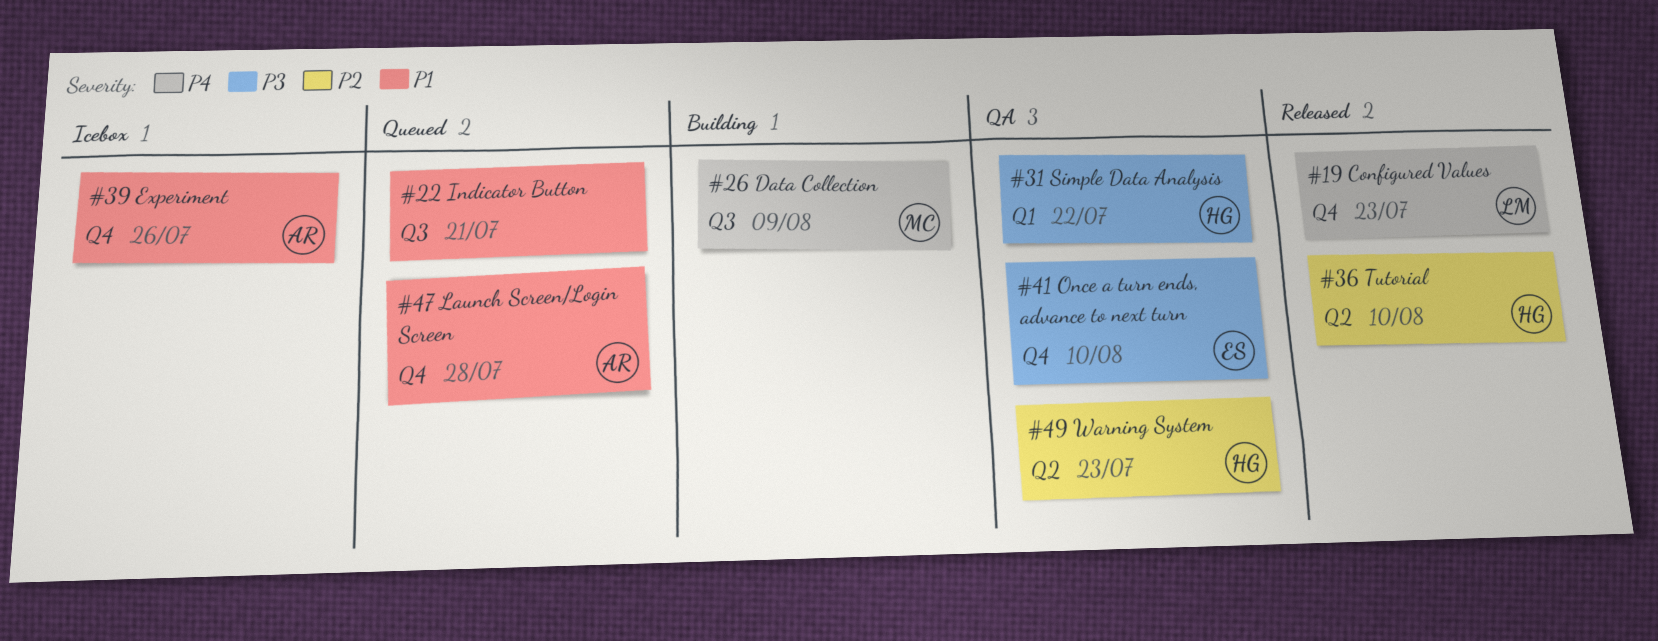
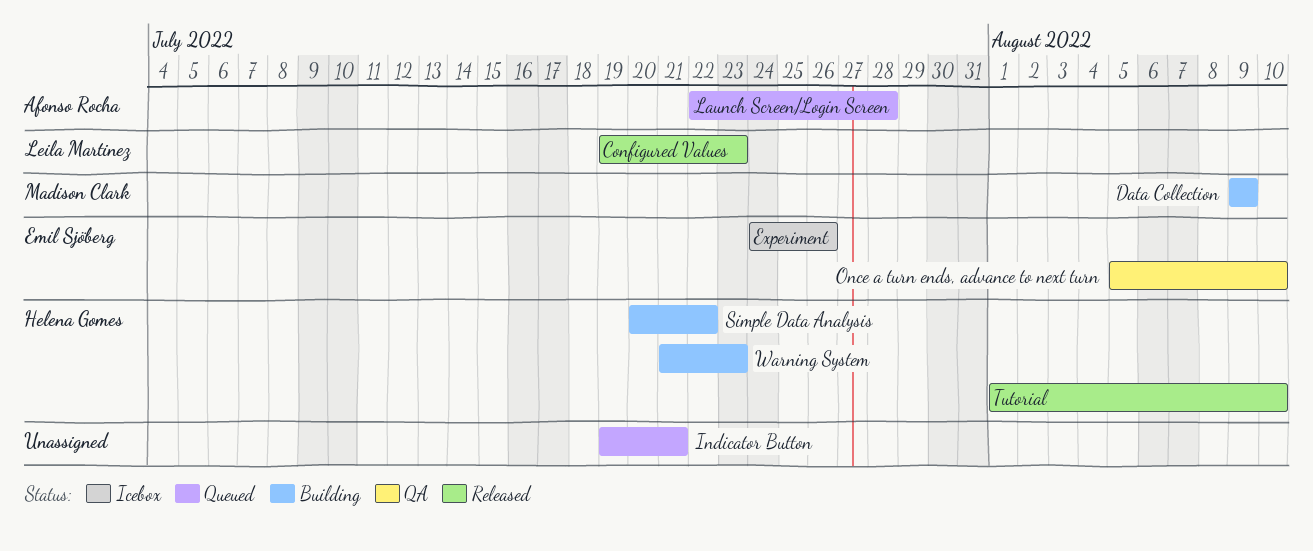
Experiment, owner: Afonso Rocha -> Emil Sjöberg
Simple Data Analysis, status: QA -> Building
Warning System, status: QA -> Building

